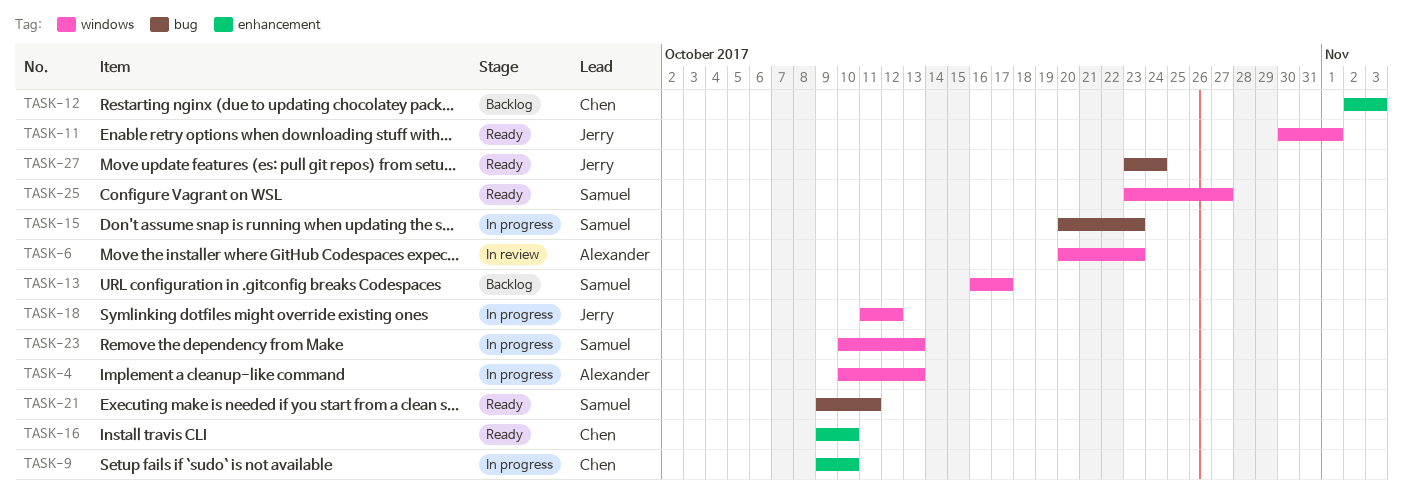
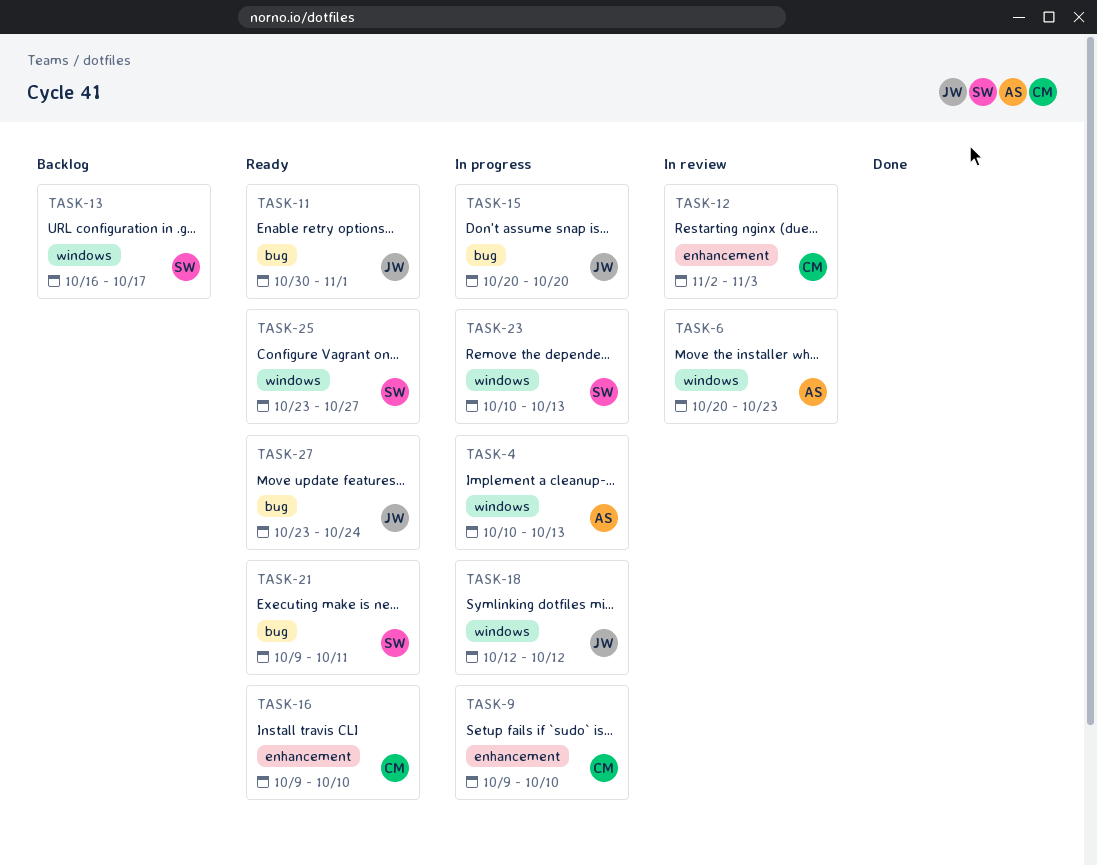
TASK-11, label: windows -> bug
TASK-12, status: Backlog -> In review
TASK-15, owner: Samuel -> Jerry
TASK-15, due: Oct 23 -> Oct 20
TASK-18, start: Oct 11 -> Oct 12

